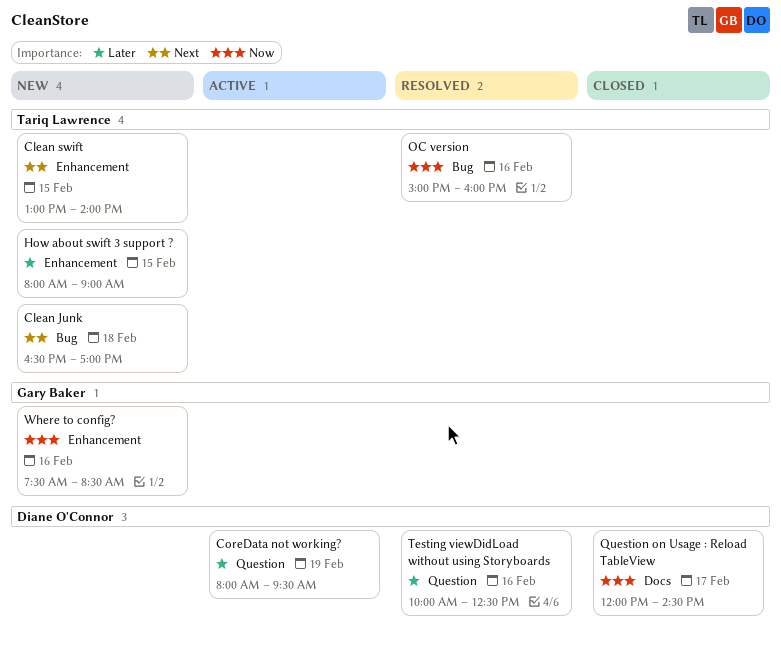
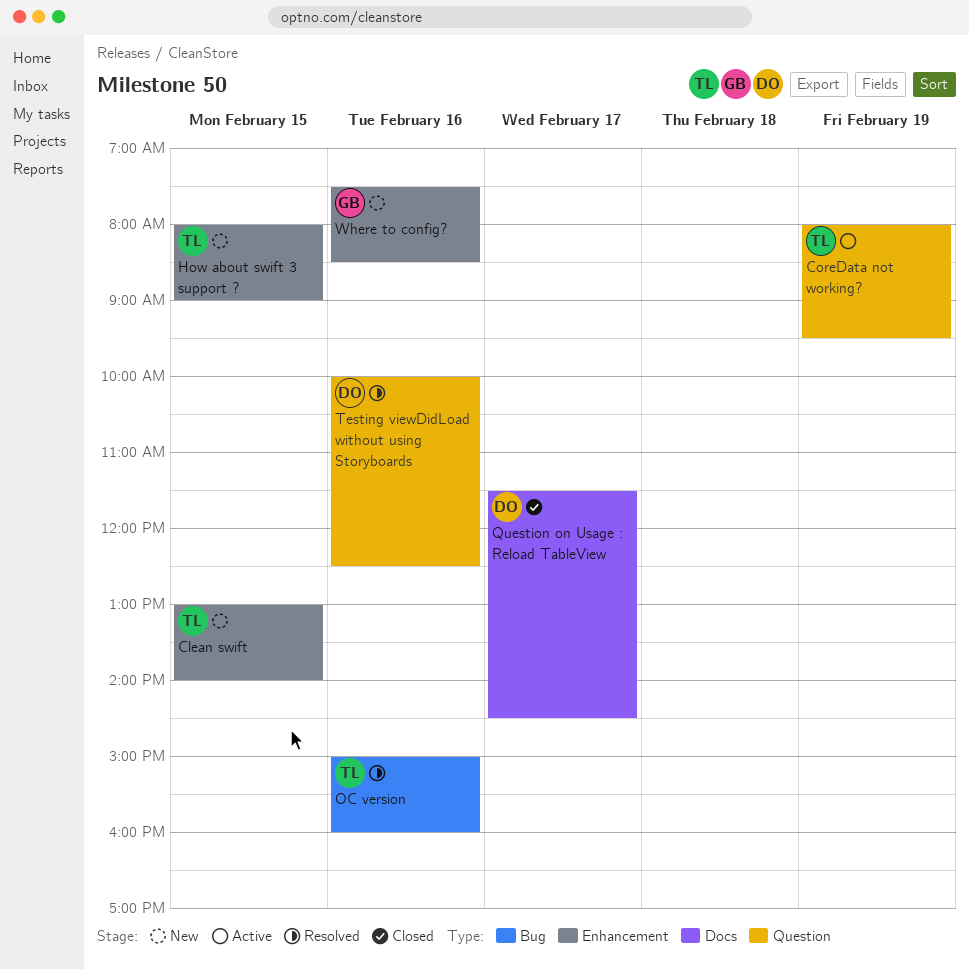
Clean Junk: present -> none
CoreData not working?, owner: Diane O'Connor -> Tariq Lawrence
Question on Usage : Reload TableView, begins: 12:00 -> 11:30

